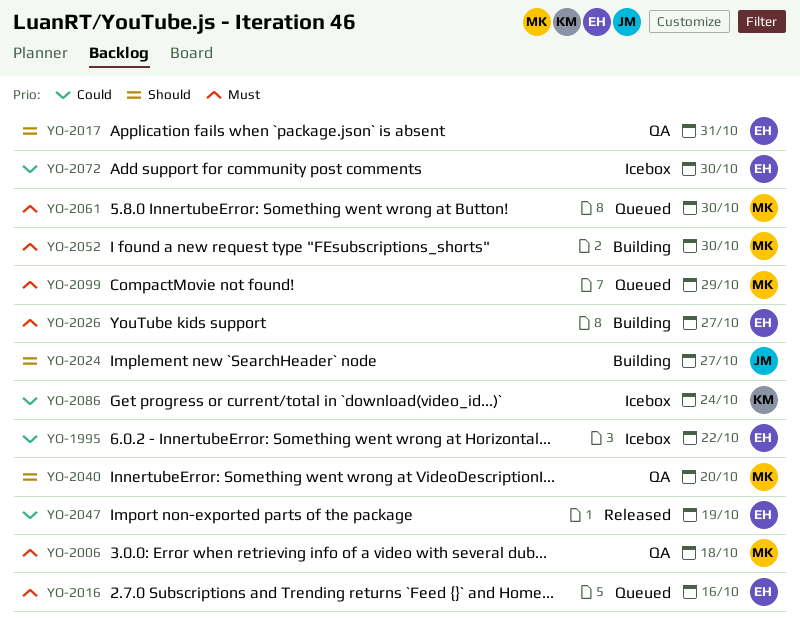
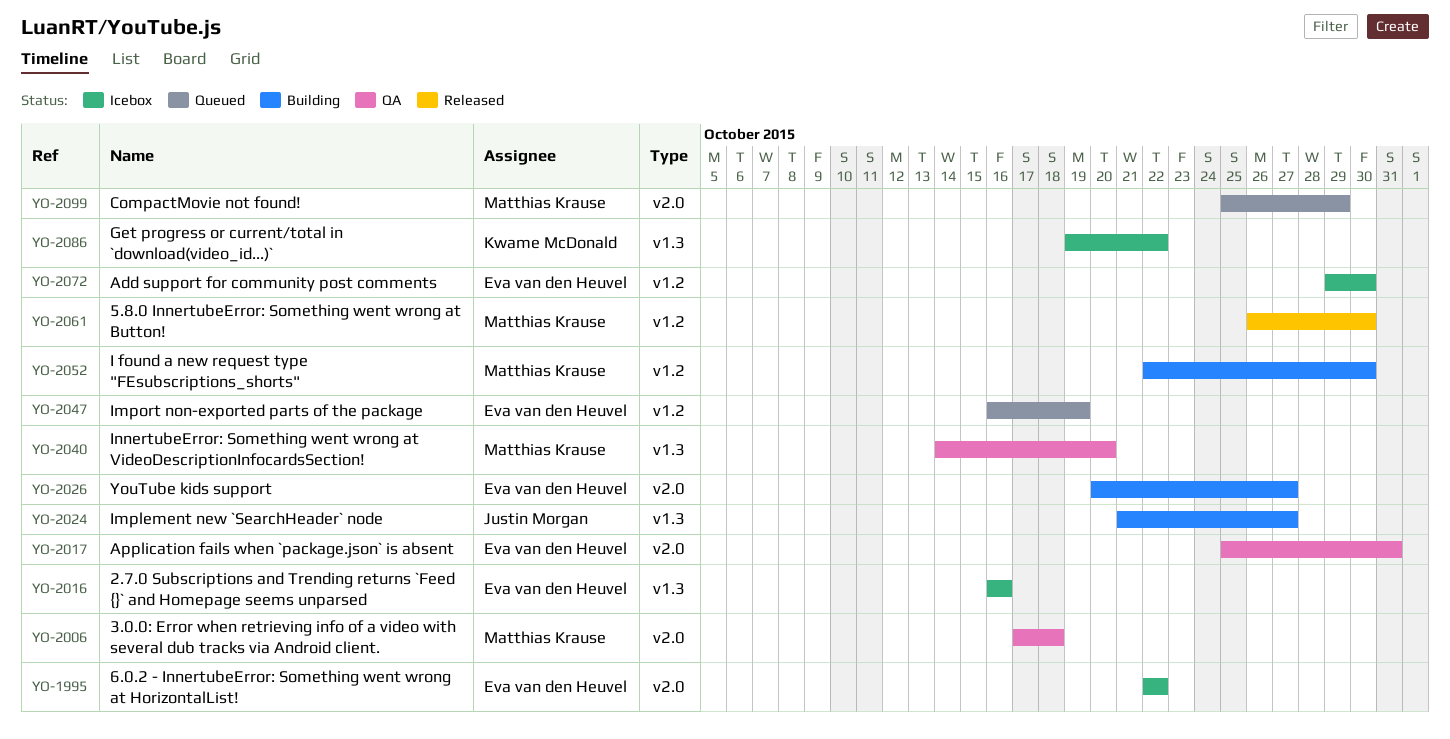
YO-2016, status: Queued -> Icebox
YO-2047, status: Released -> Queued
YO-2061, status: Queued -> Released
YO-2086, due: Oct 24 -> Oct 22

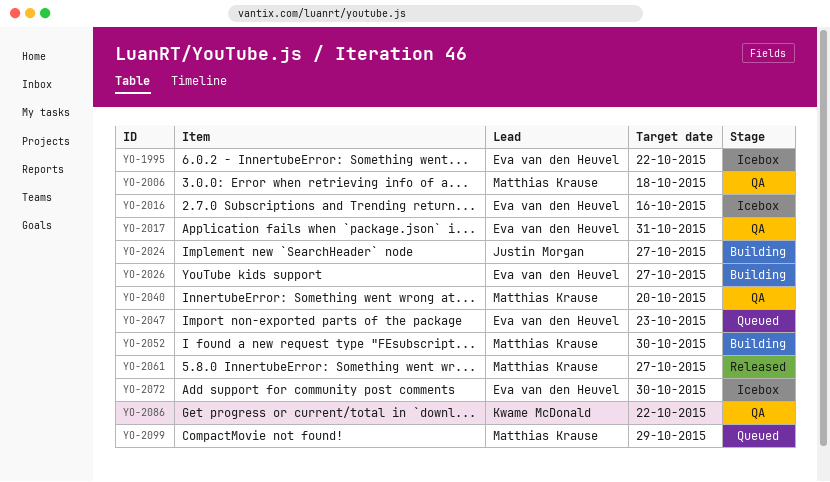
YO-2047, due: Oct 19 -> Oct 23
YO-2061, due: Oct 30 -> Oct 27
YO-2086, status: Icebox -> QA

